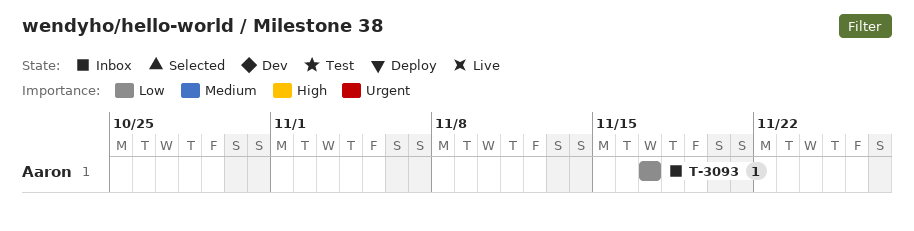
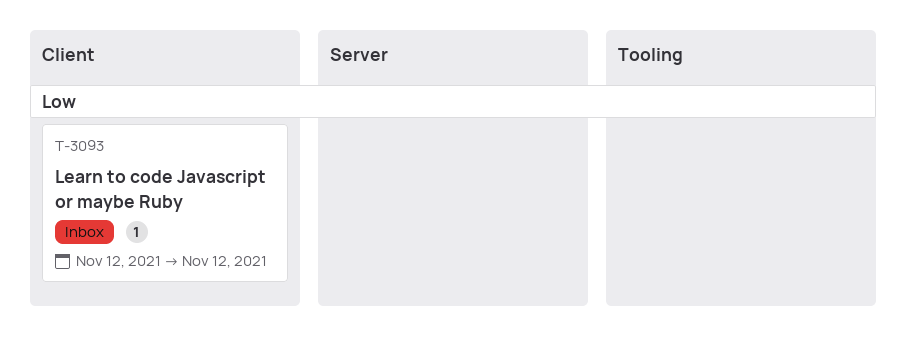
T-3093, start: Nov 17 -> Nov 12
T-3093, due: Nov 17 -> Nov 12

